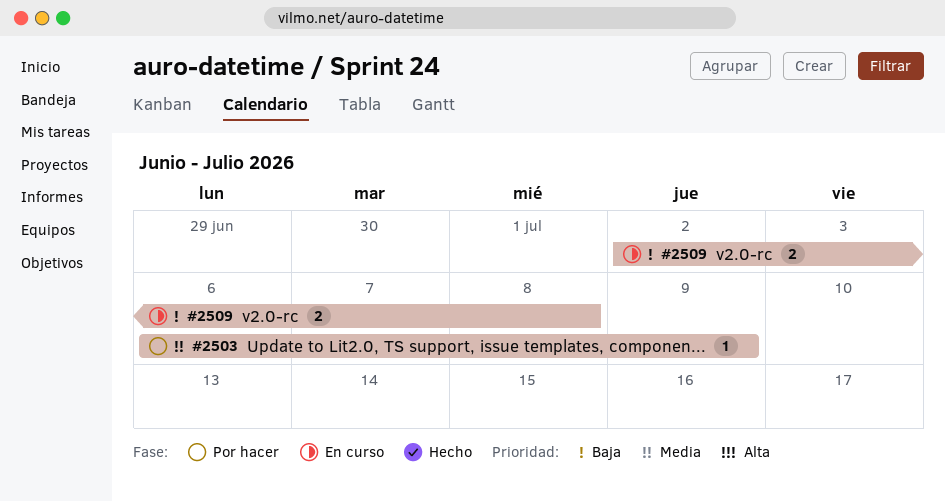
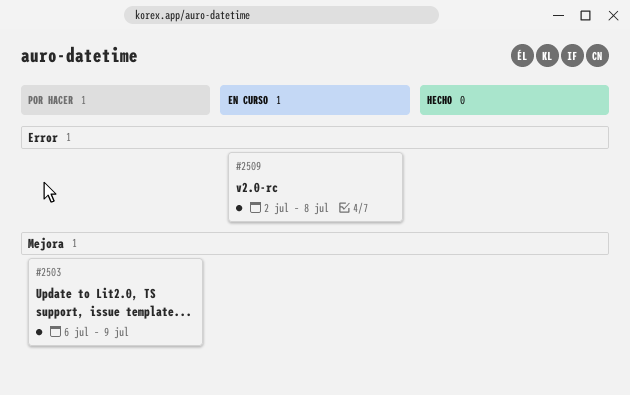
#2509, estimate: 2 -> 1

